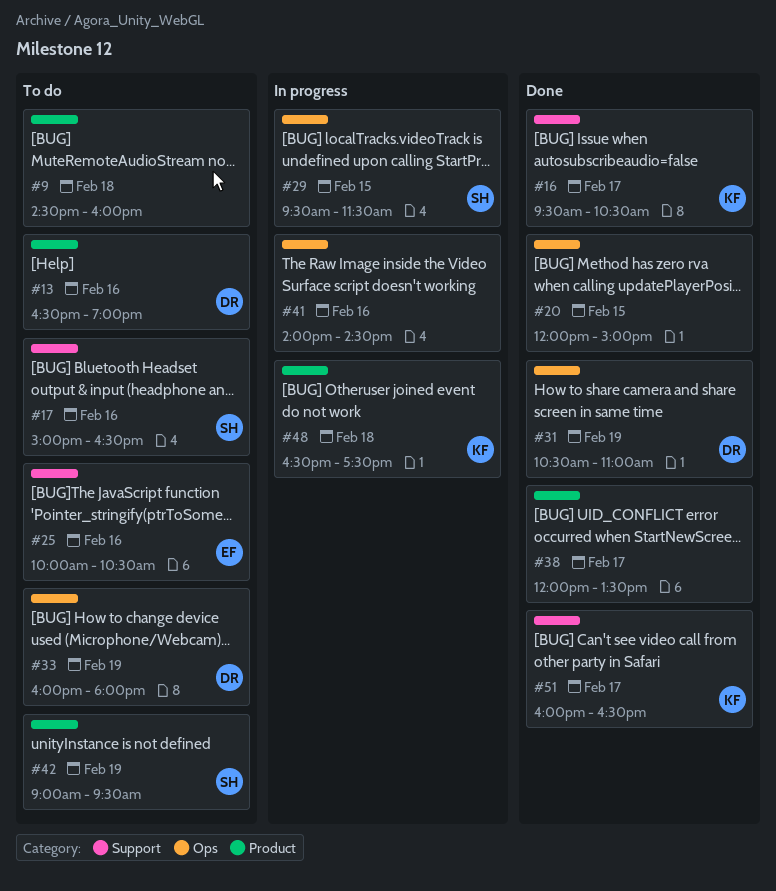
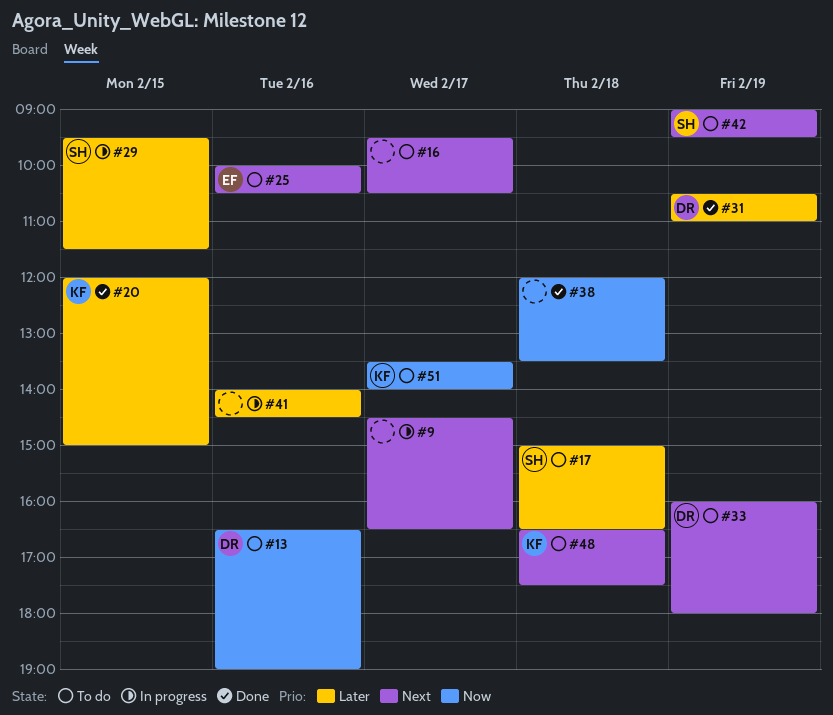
#9, status: To do -> In progress
#9, day: Feb 18 -> Feb 17
#9, ends: 16:00 -> 16:30
#16, status: Done -> To do
#16, owner: KF -> none
#17, day: Feb 16 -> Feb 18
#20, owner: none -> KF
#38, day: Feb 17 -> Feb 18
#48, status: In progress -> To do
#51, status: Done -> To do
#51, begins: 16:00 -> 13:30
#51, ends: 16:30 -> 14:00

